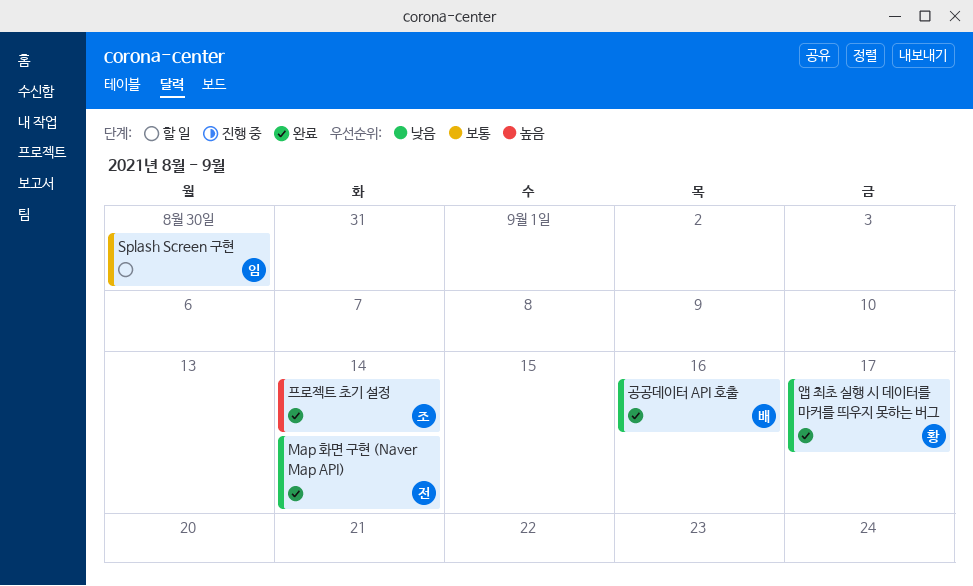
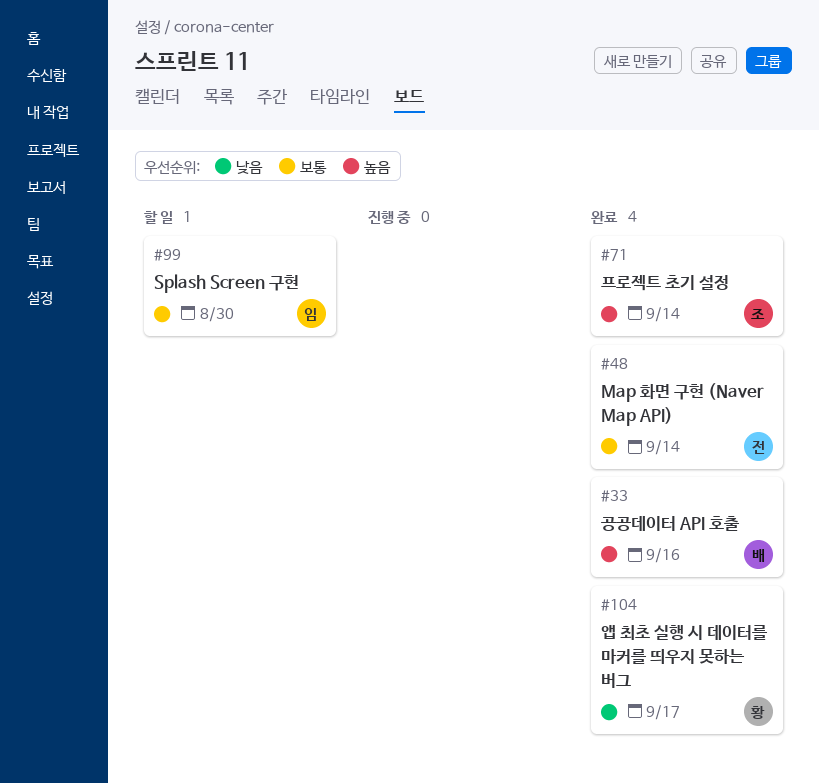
Map 화면 구현 (Naver Map API), priority: 낮음 -> 보통
공공데이터 API 호출, priority: 낮음 -> 높음

